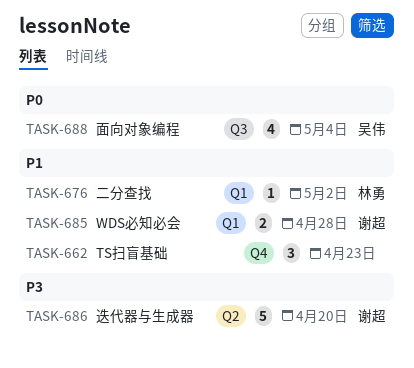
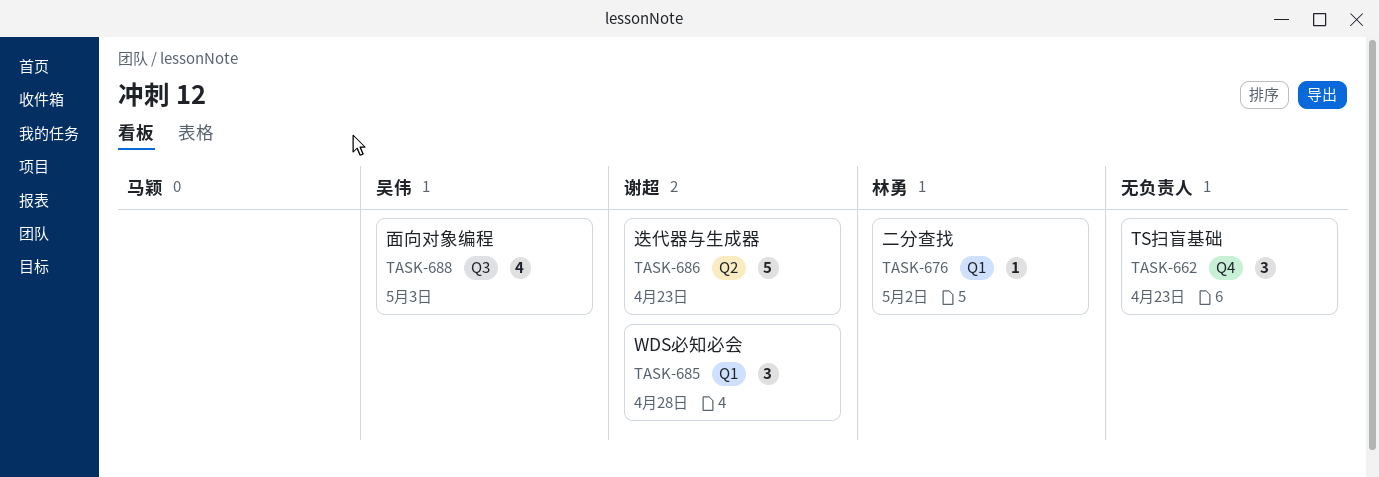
TASK-685, estimate: 2 -> 3
TASK-686, due: Apr 20 -> Apr 23
TASK-688, due: May 4 -> May 3

